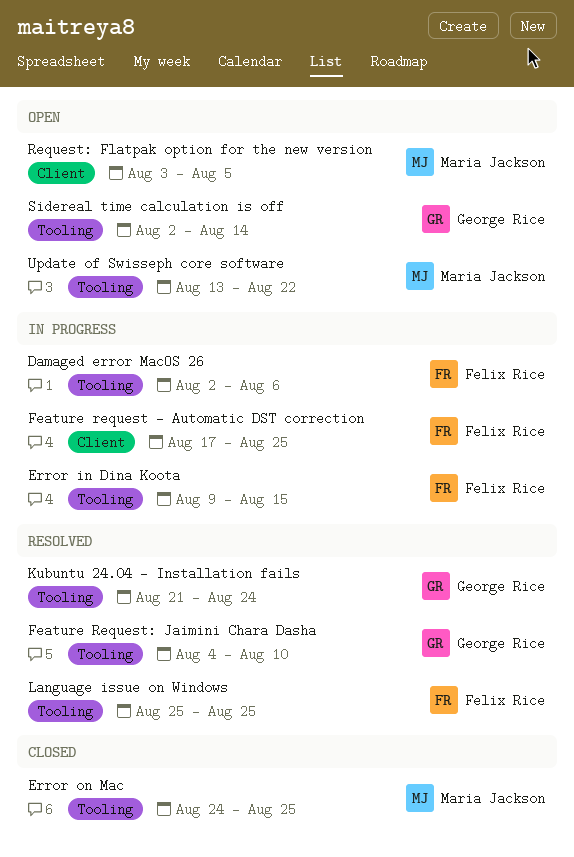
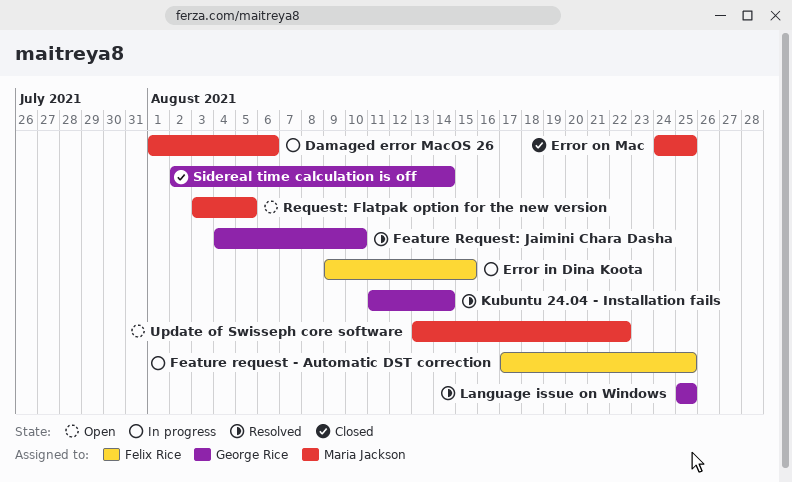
Damaged error MacOS 26, owner: Felix Rice -> Maria Jackson
Damaged error MacOS 26, start: Aug 2 -> Aug 1
Kubuntu 24.04 - Installation fails, start: Aug 21 -> Aug 11
Kubuntu 24.04 - Installation fails, due: Aug 24 -> Aug 14
Language issue on Windows, owner: Felix Rice -> George Rice
Sidereal time calculation is off, status: Open -> Closed

